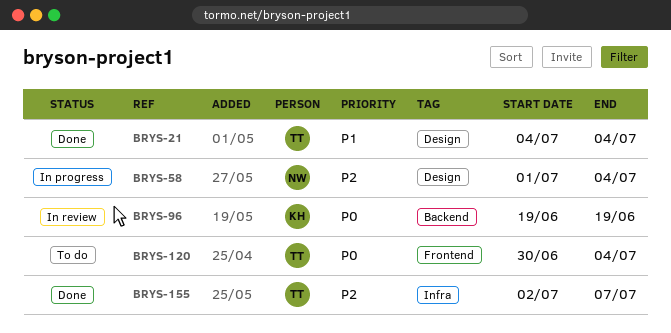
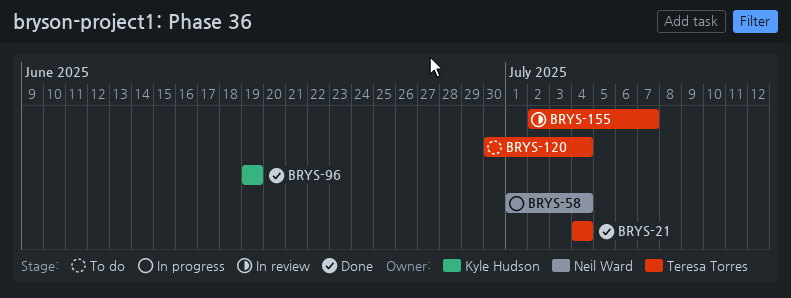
BRYS-96, status: In review -> Done
BRYS-155, status: Done -> In review

